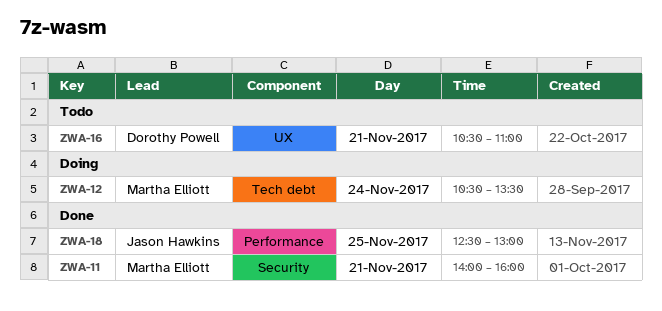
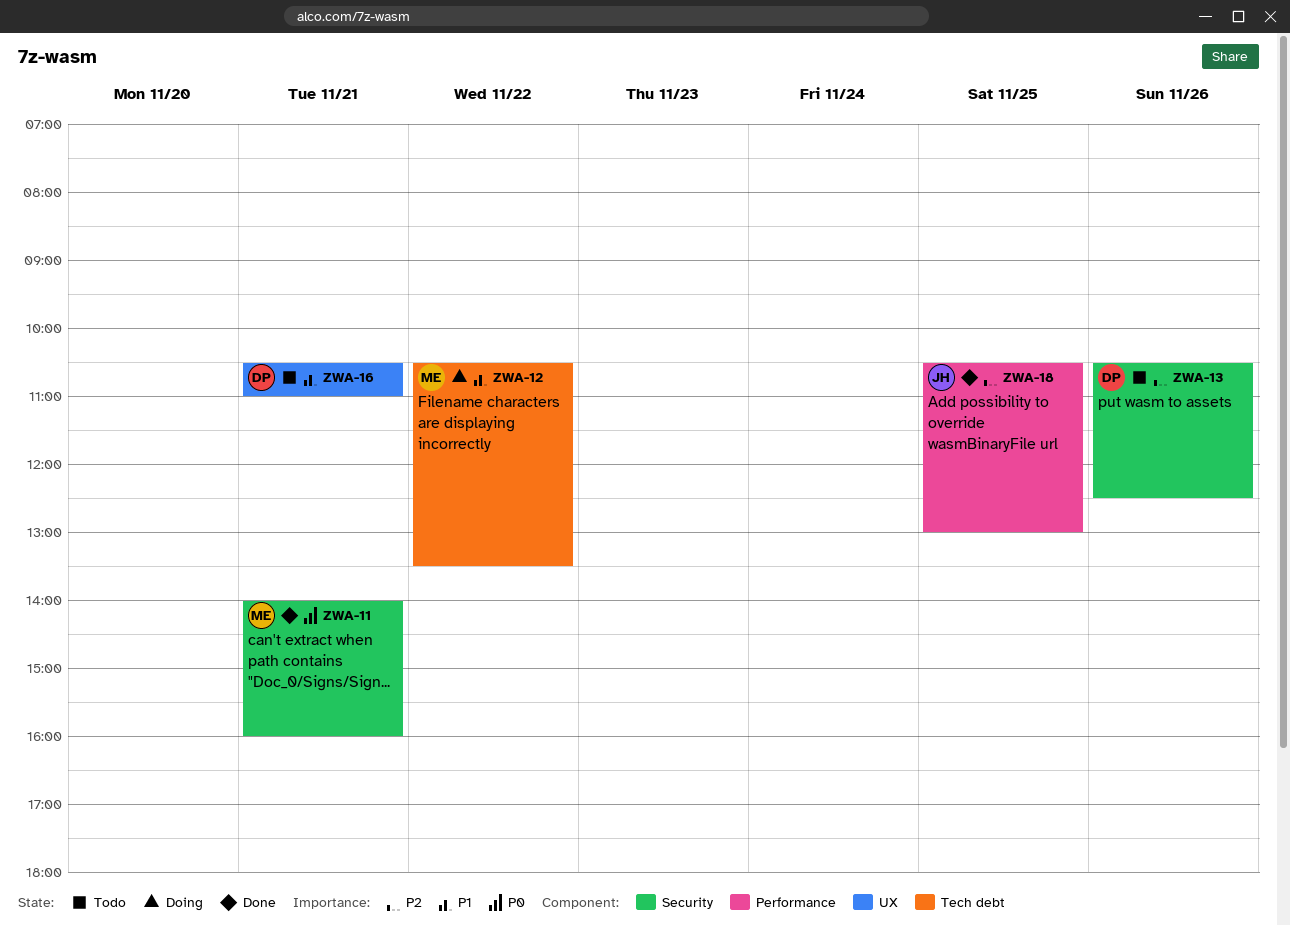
ZWA-12, day: Nov 24 -> Nov 22
ZWA-13: none -> present
ZWA-18, begins: 12:30 -> 10:30

